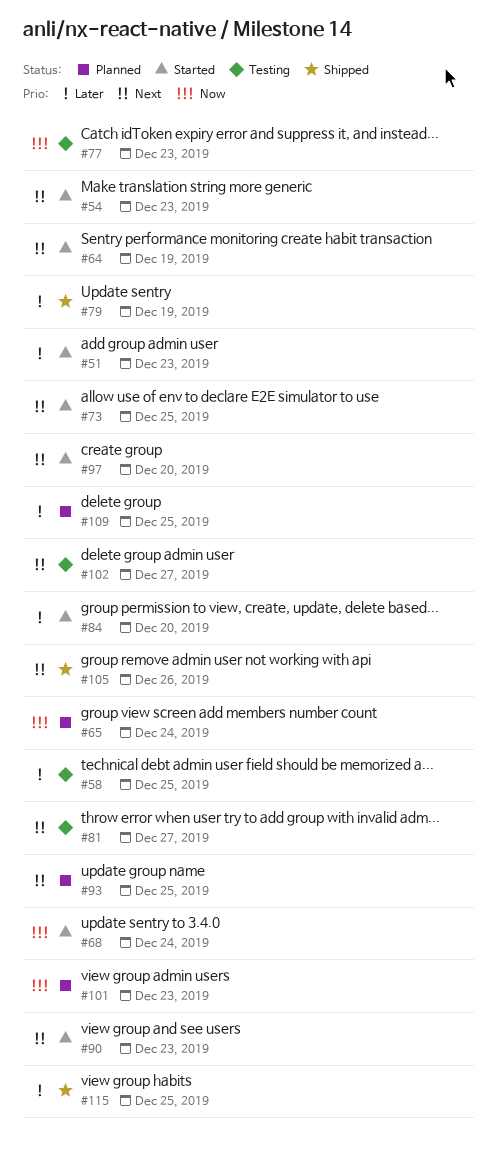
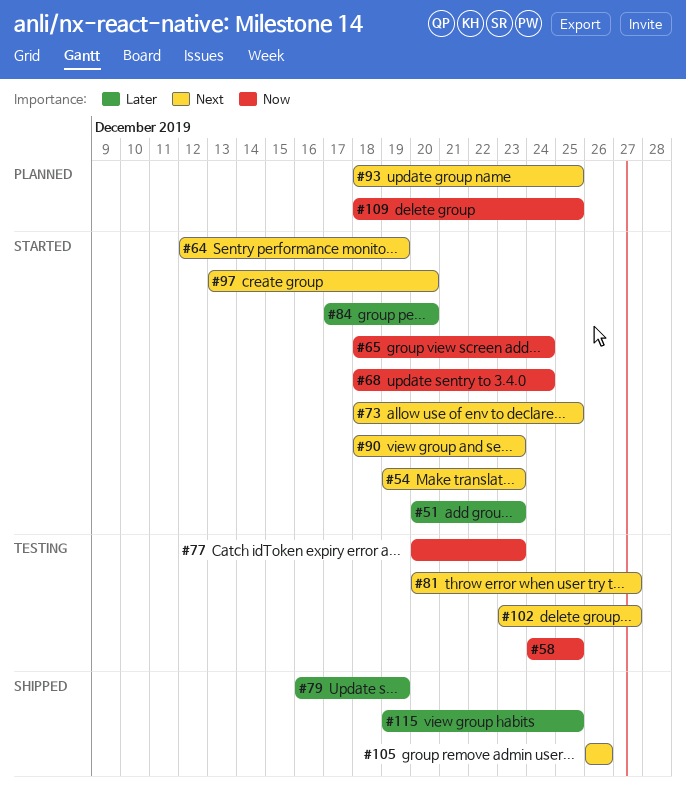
#58, priority: Later -> Now
#65, status: Planned -> Started
#101: present -> none
#109, priority: Later -> Now

